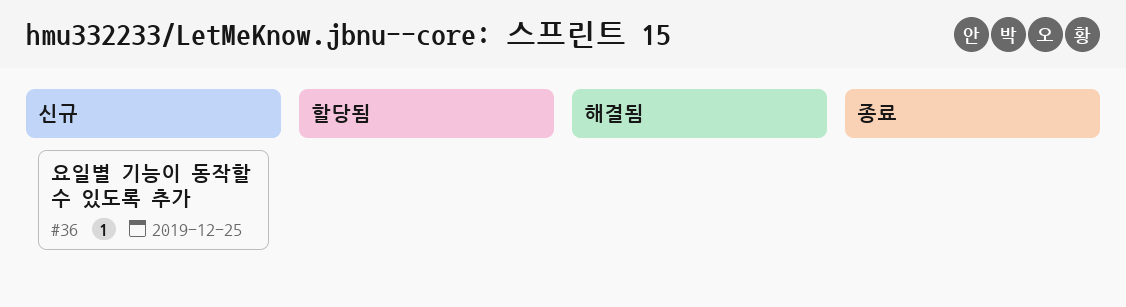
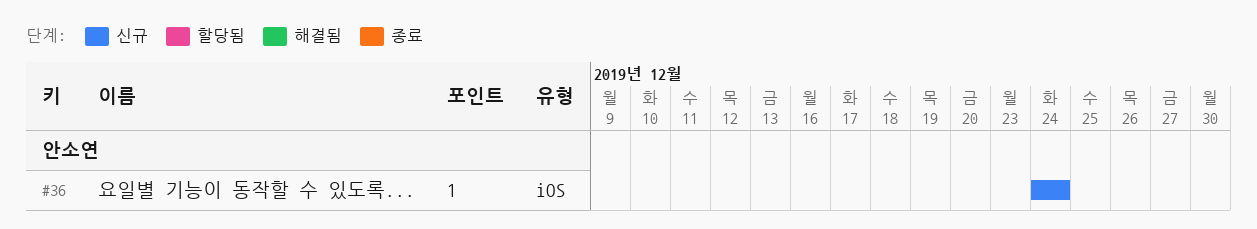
#36, due: Dec 25 -> Dec 24

